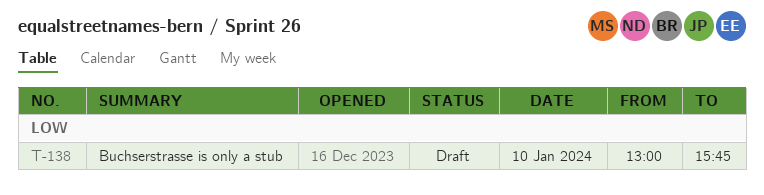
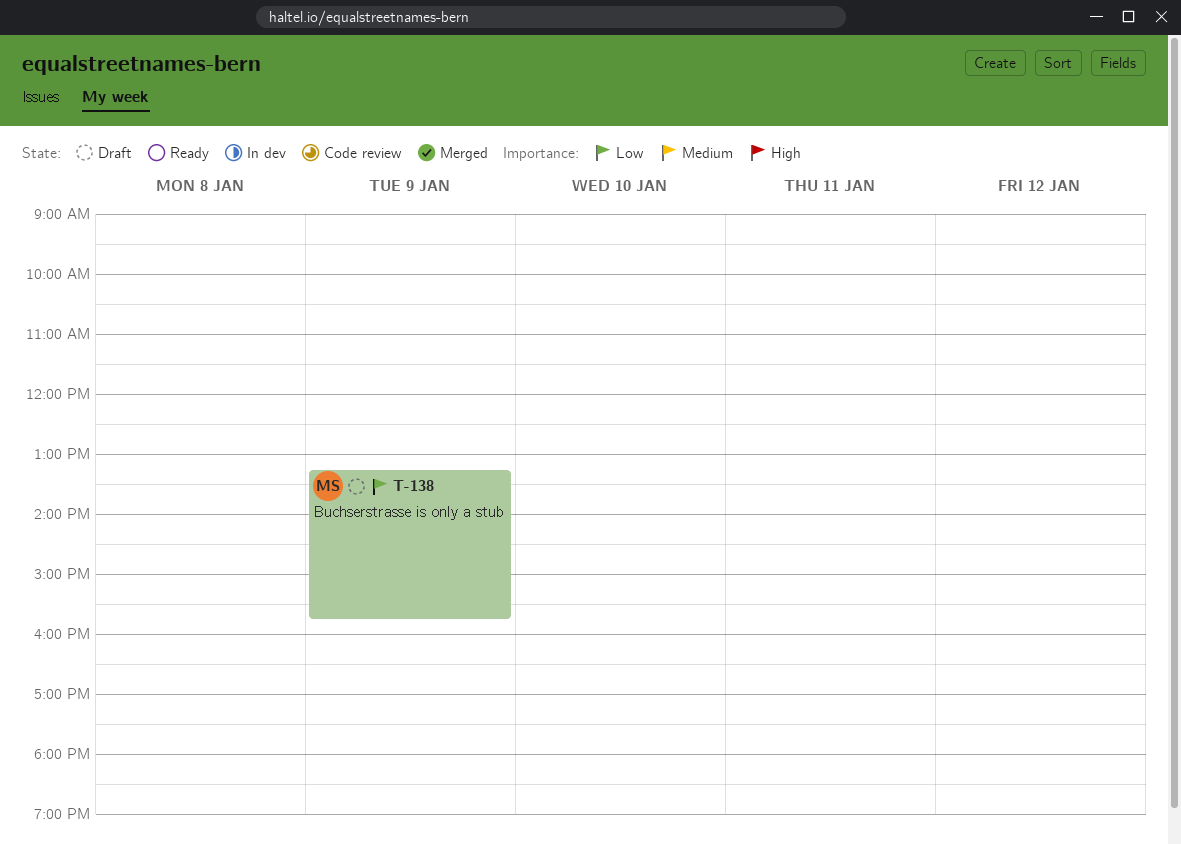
T-138, day: Jan 10 -> Jan 9
T-138, begins: 13:00 -> 13:15

